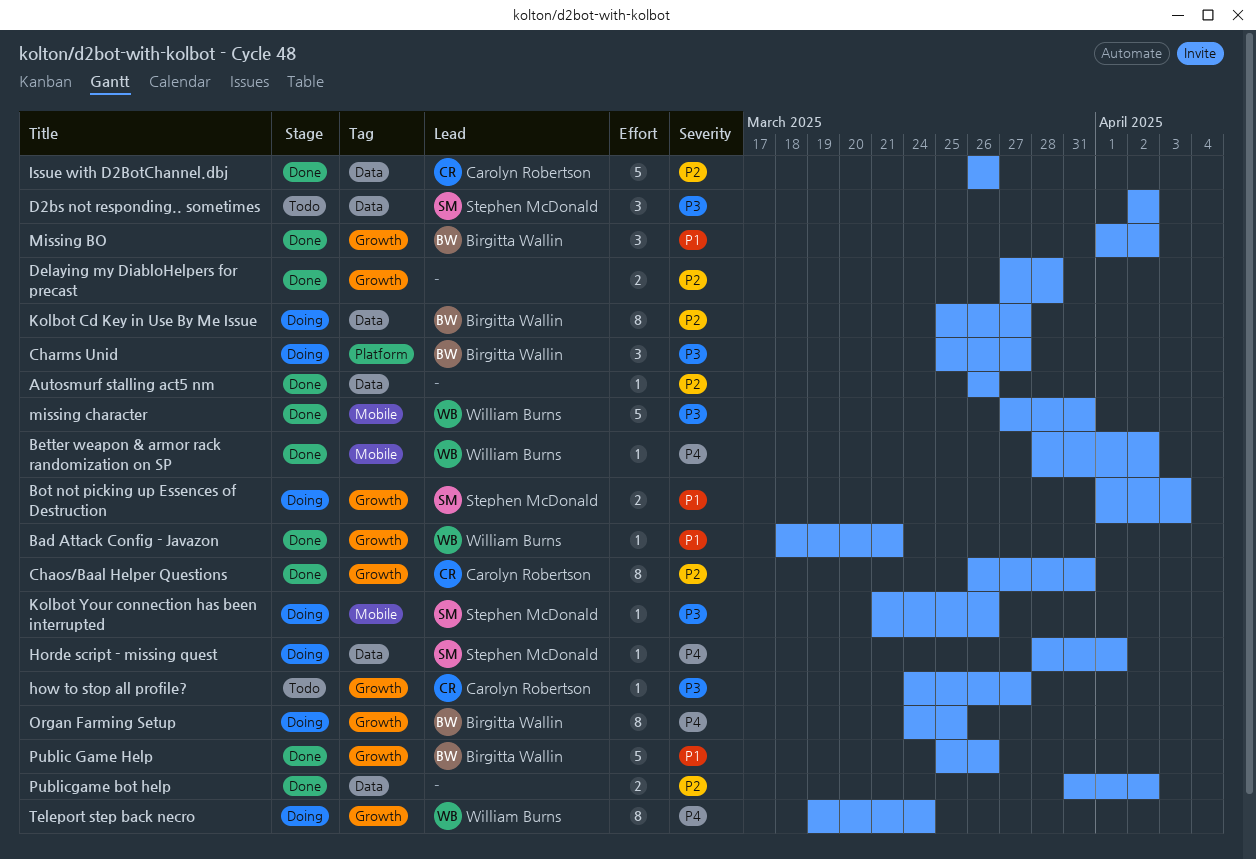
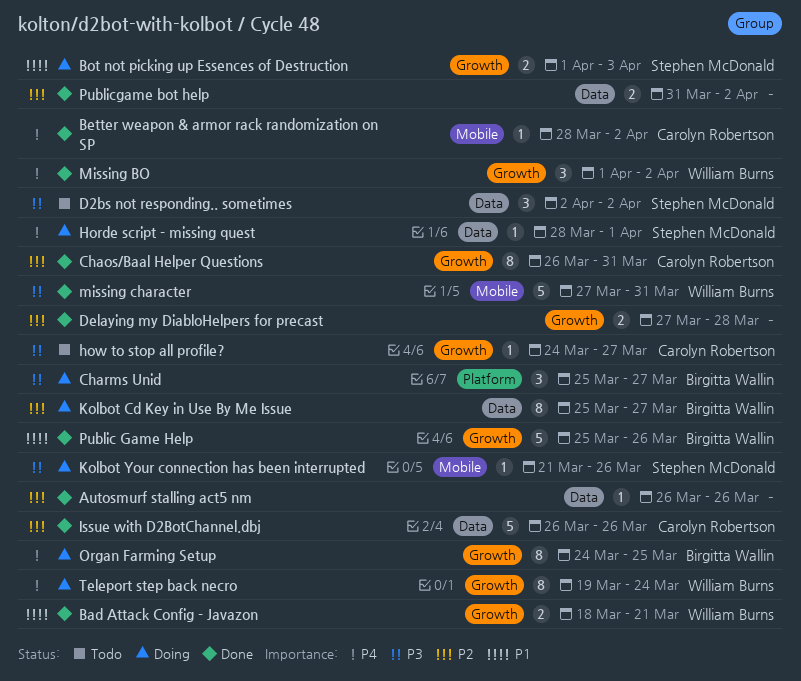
Bad Attack Config - Javazon, estimate: 1 -> 2
Better weapon & armor rack randomization on SP, owner: William Burns -> Carolyn Robertson
Missing BO, owner: Birgitta Wallin -> William Burns
Missing BO, priority: P1 -> P4

